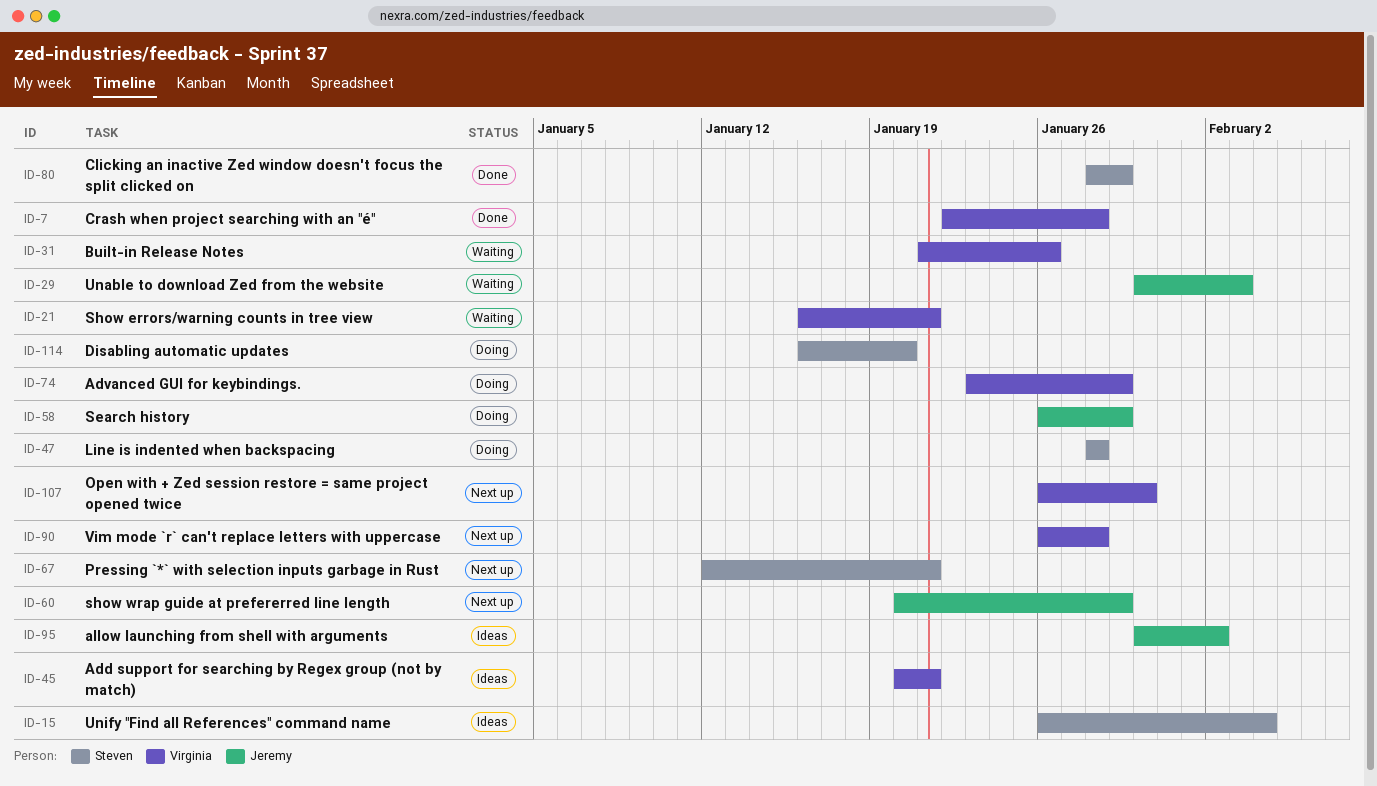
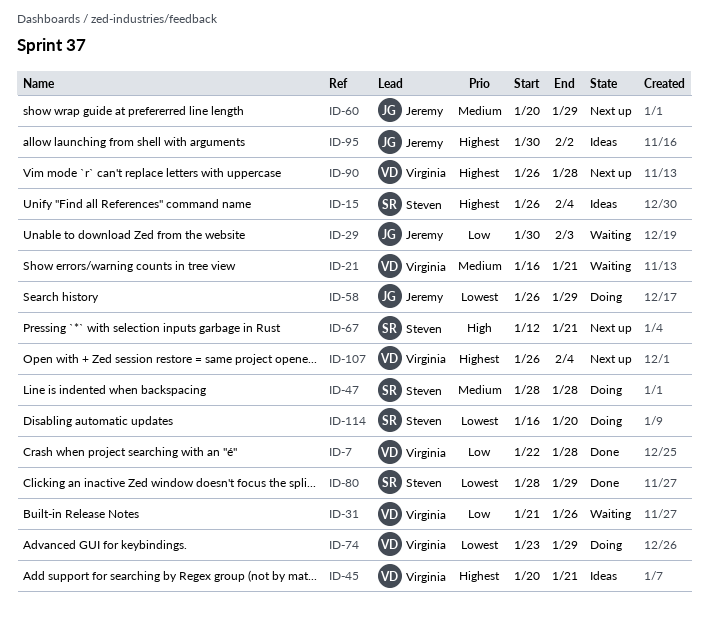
ID-107, due: Jan 30 -> Feb 4

